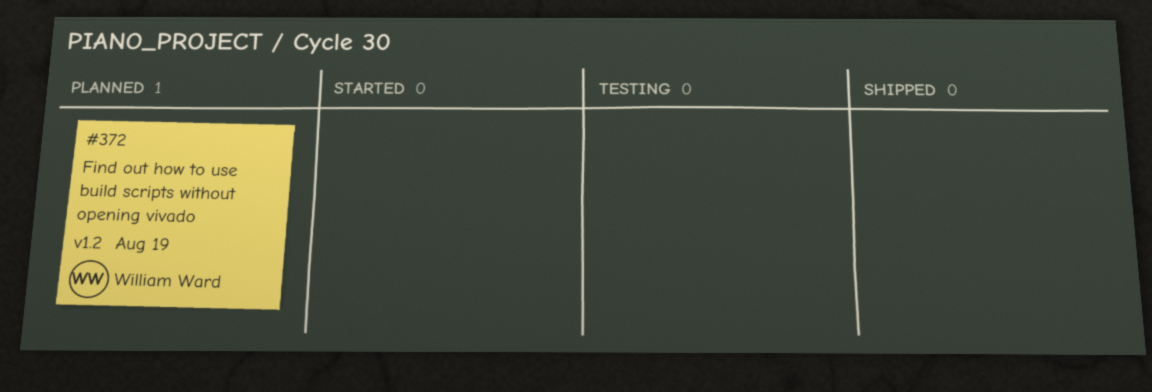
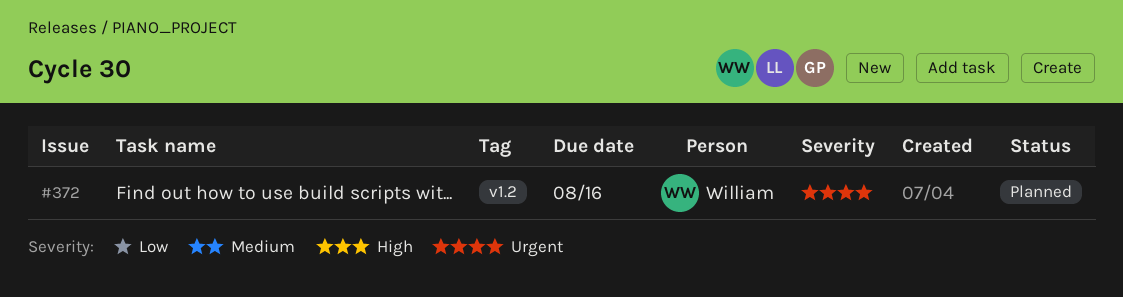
#372, due: Aug 19 -> Aug 16

